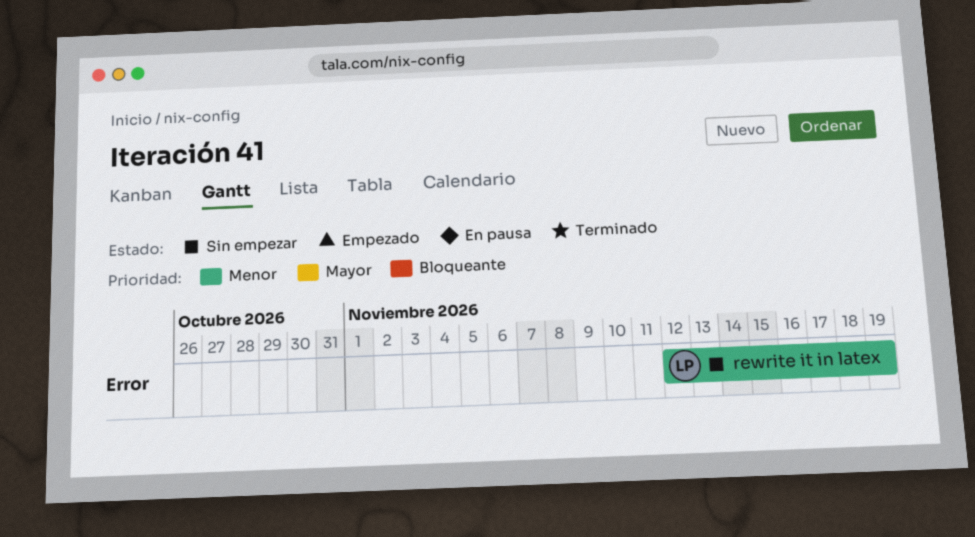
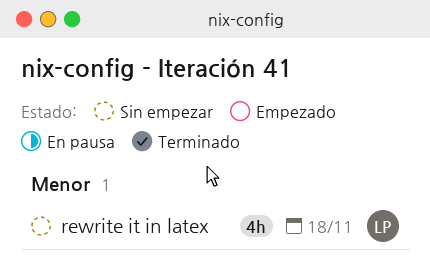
rewrite it in latex, due: Nov 19 -> Nov 18

